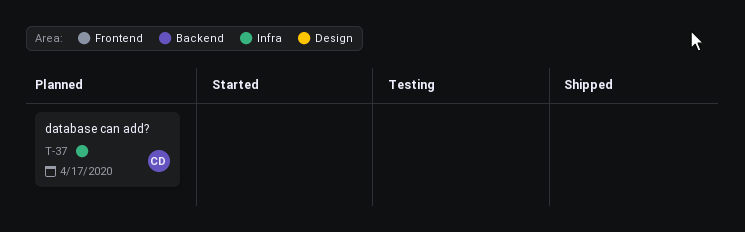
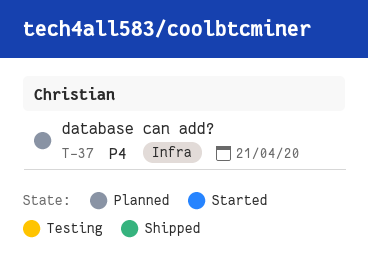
T-37, due: Apr 17 -> Apr 21

